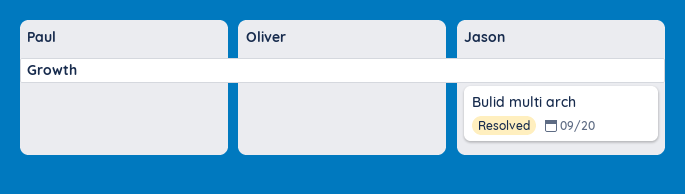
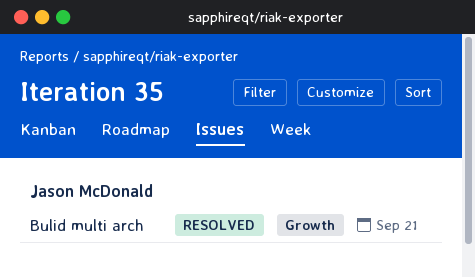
Bulid multi arch, due: Sep 20 -> Sep 21

